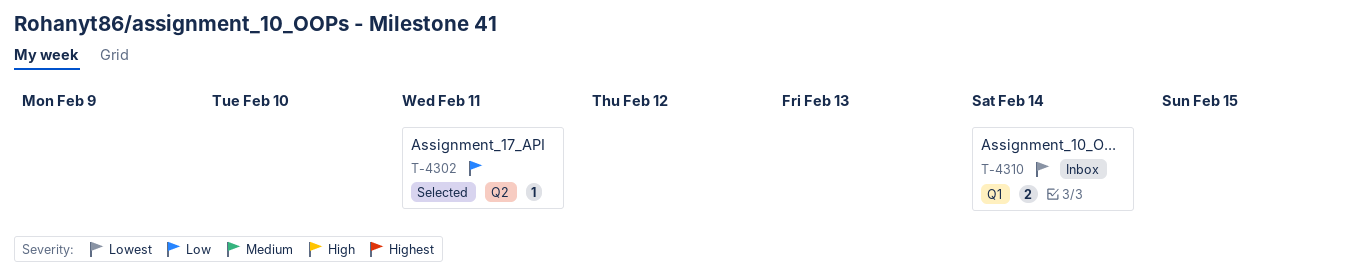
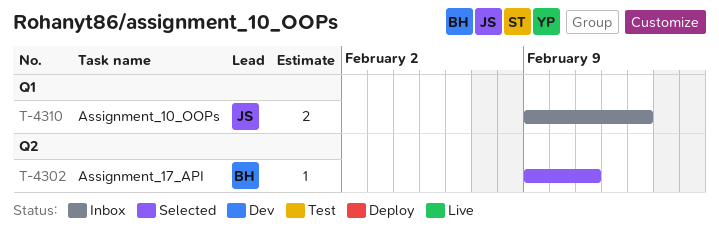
T-4310, due: Feb 14 -> Feb 13

